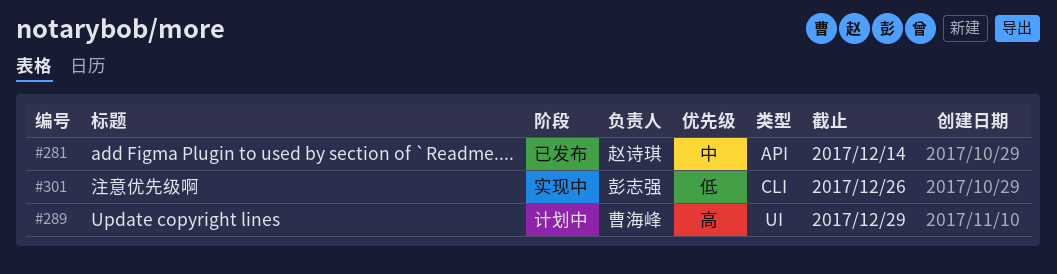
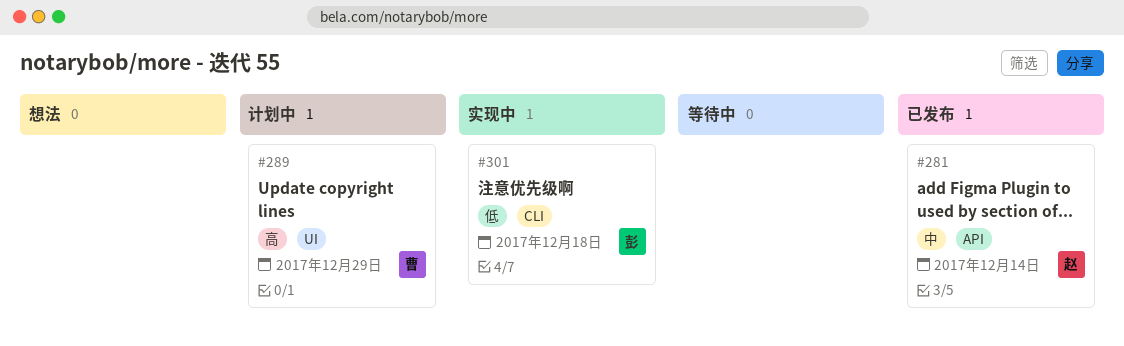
#301, due: Dec 26 -> Dec 18

